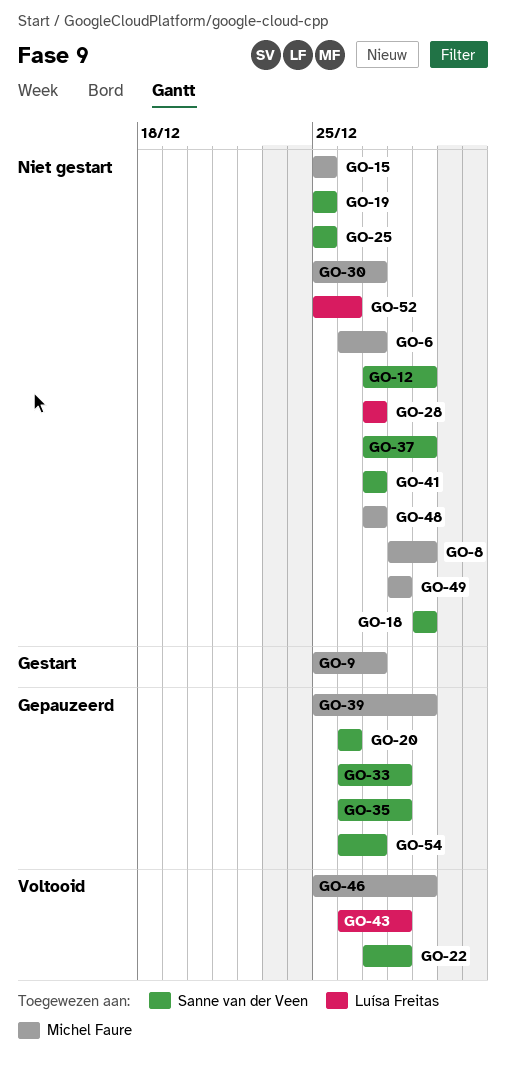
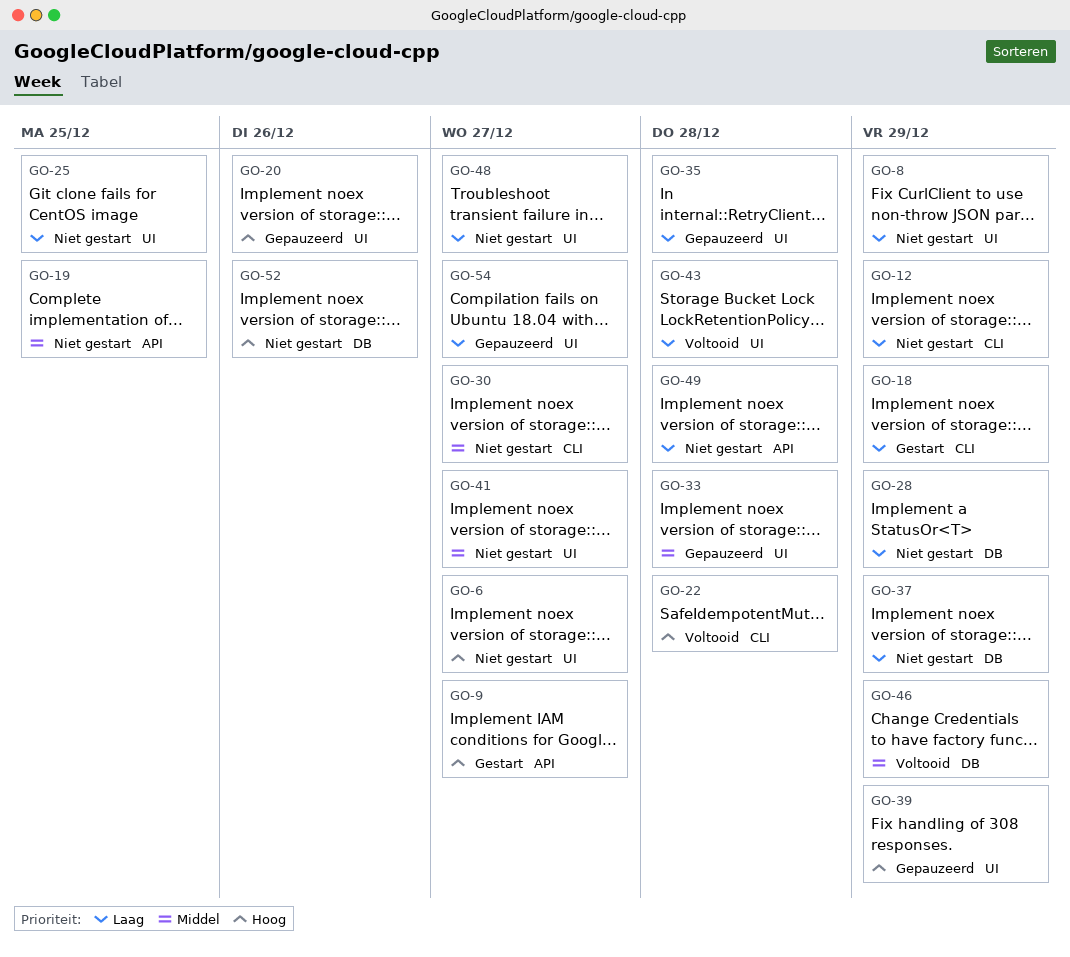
GO-15: present -> none
GO-18, status: Niet gestart -> Gestart
GO-28, due: Dec 27 -> Dec 29

